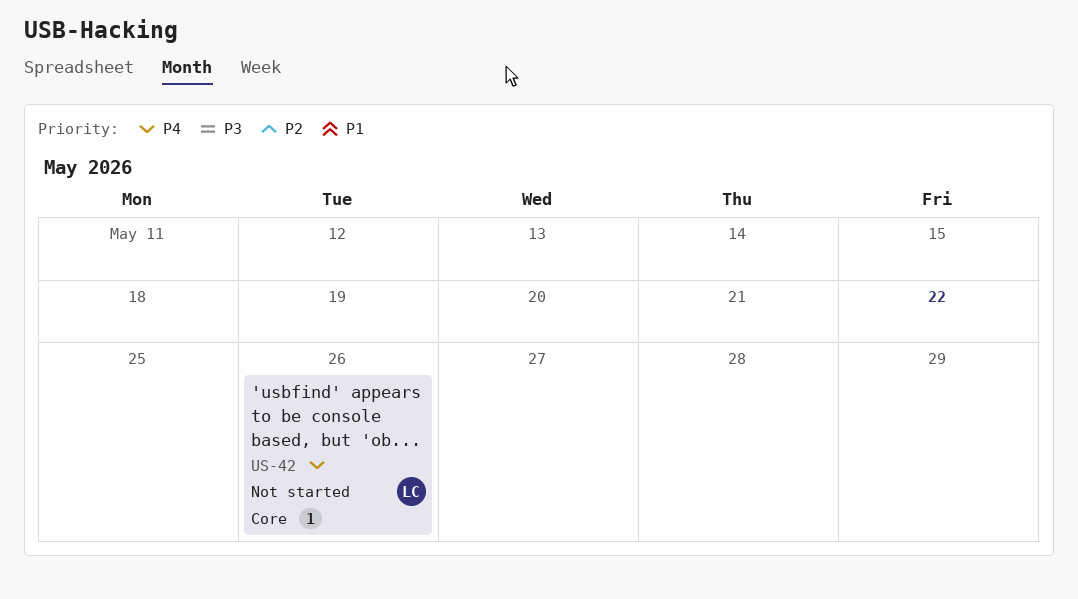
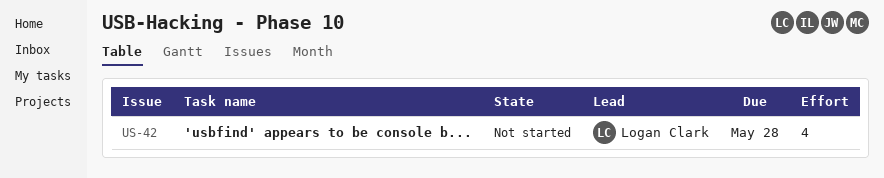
US-42, estimate: 1 -> 4
US-42, due: May 26 -> May 28

